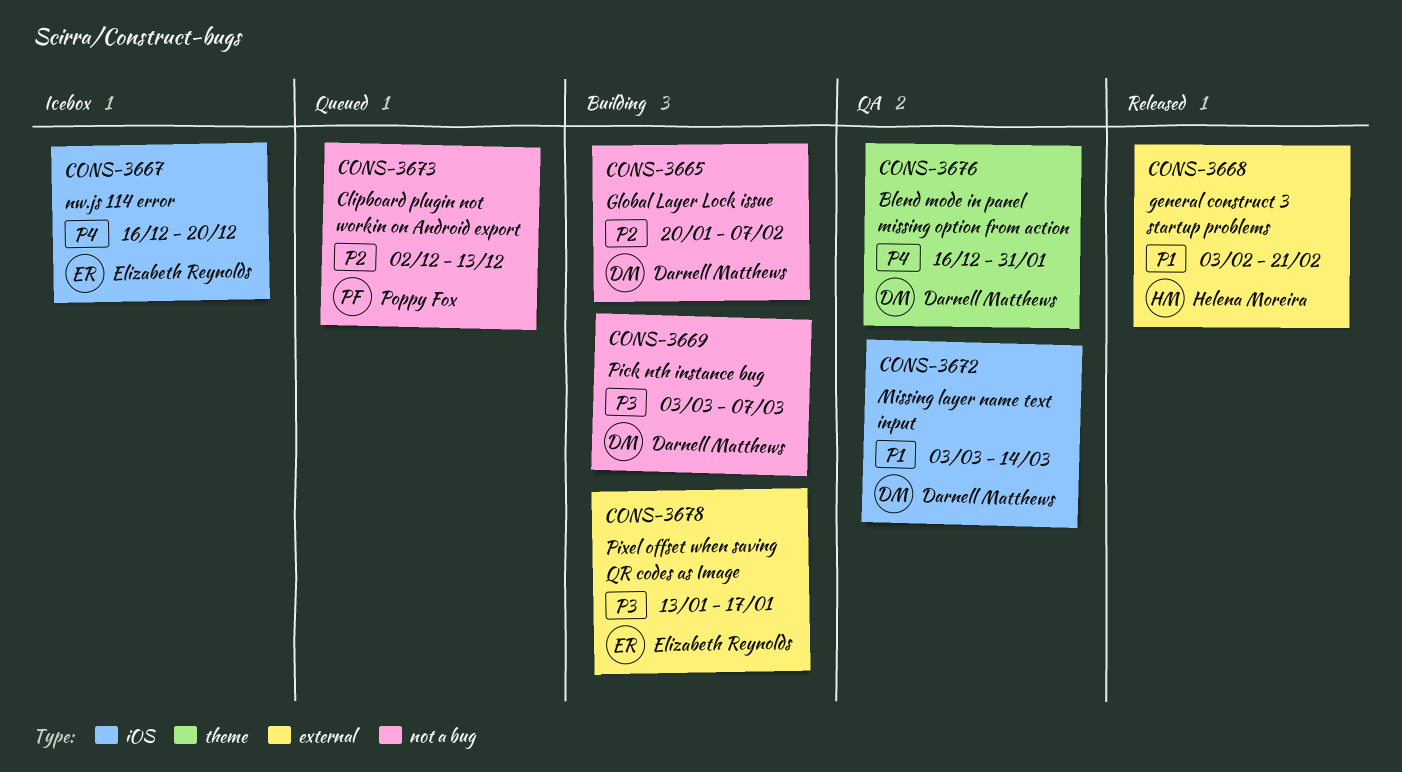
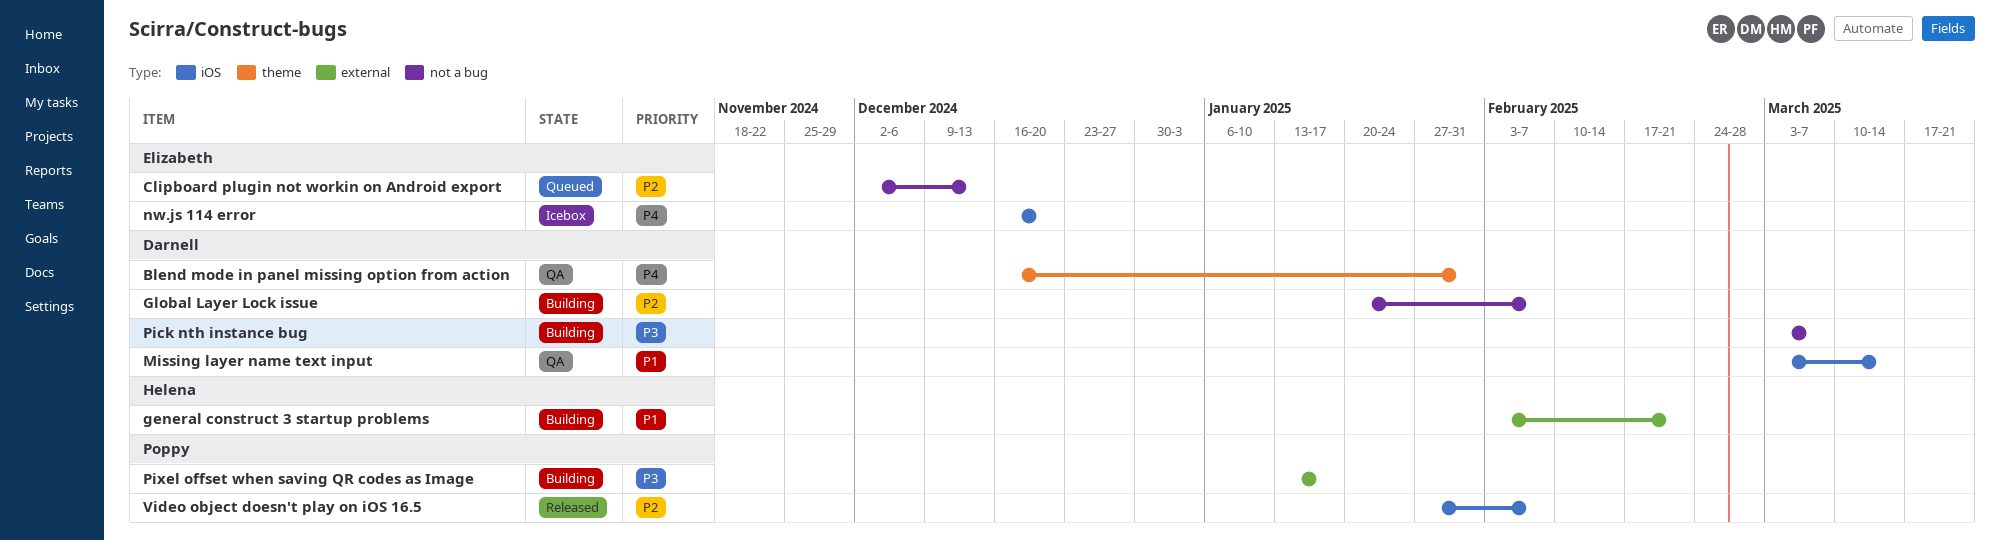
Clipboard plugin not workin on Android export, owner: Poppy Fox -> Elizabeth Reynolds
general construct 3 startup problems, status: Released -> Building
Pixel offset when saving QR codes as Image, owner: Elizabeth Reynolds -> Poppy Fox
Video object doesn't play on iOS 16.5: none -> present

